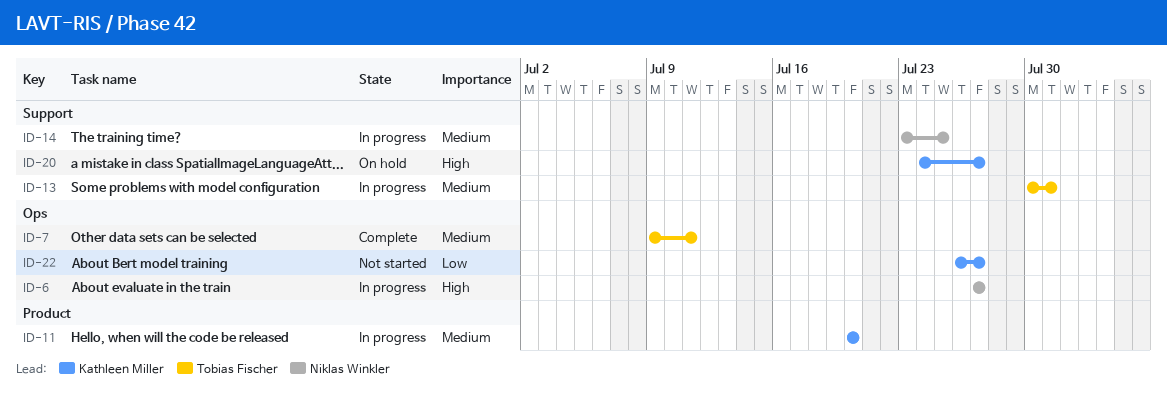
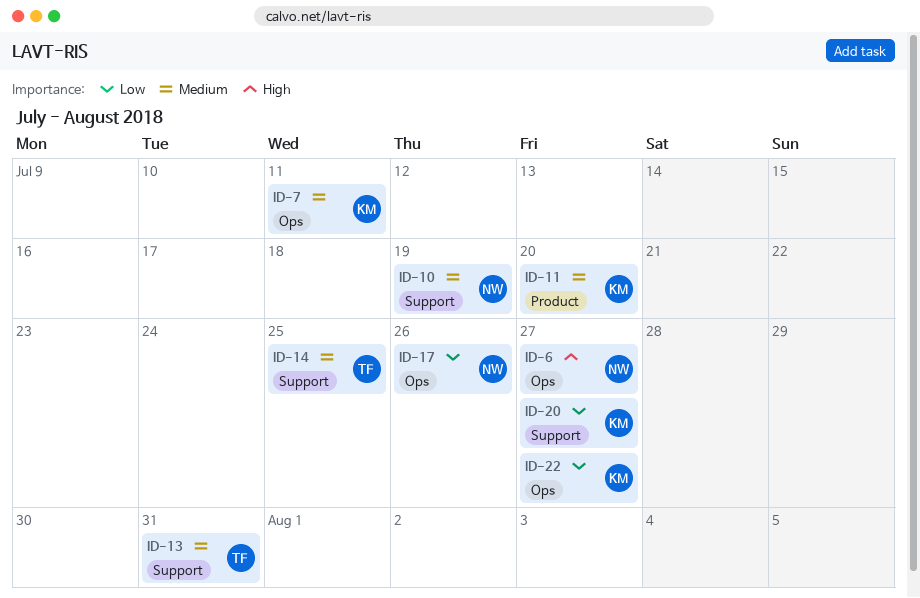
ID-7, owner: Tobias Fischer -> Kathleen Miller
ID-10: none -> present
ID-14, owner: Niklas Winkler -> Tobias Fischer
ID-17: none -> present
ID-20, priority: High -> Low

